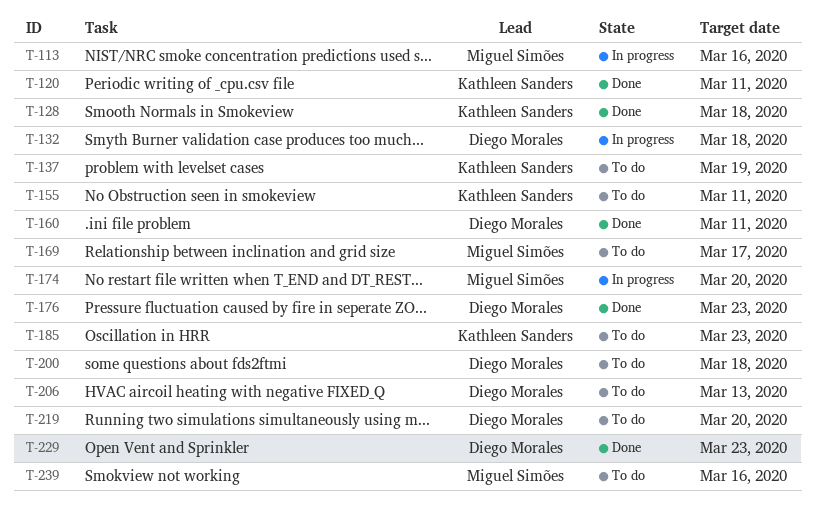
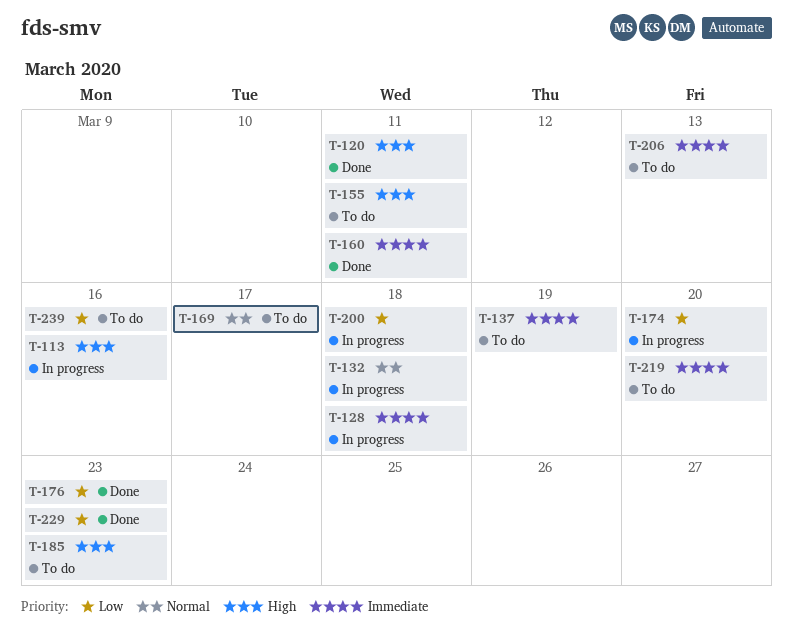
T-128, status: Done -> In progress
T-200, status: To do -> In progress

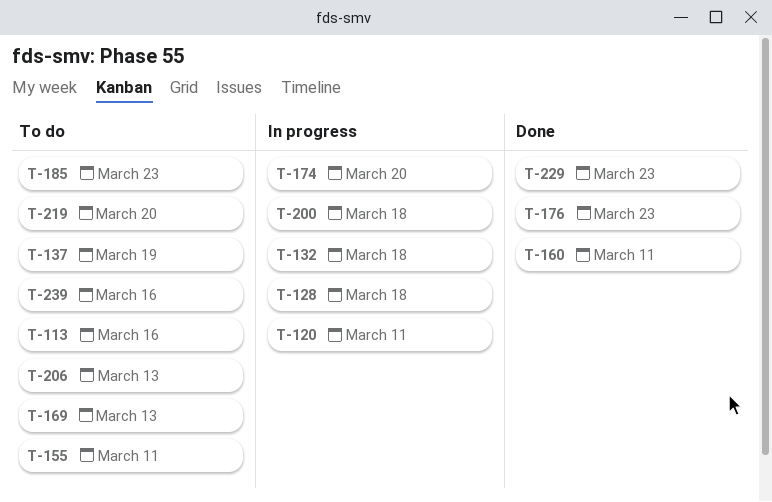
T-113, status: In progress -> To do
T-120, status: Done -> In progress
T-169, due: Mar 17 -> Mar 13

